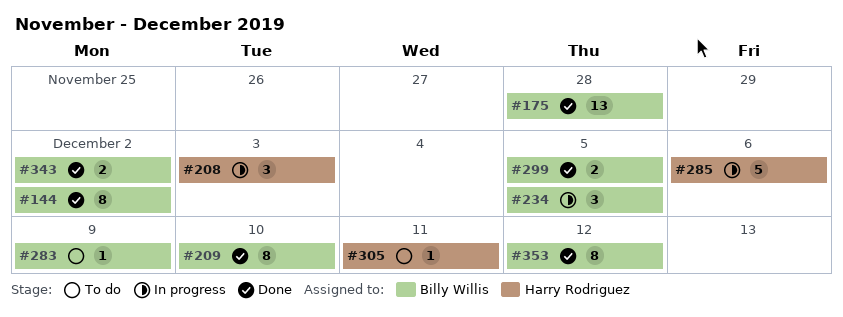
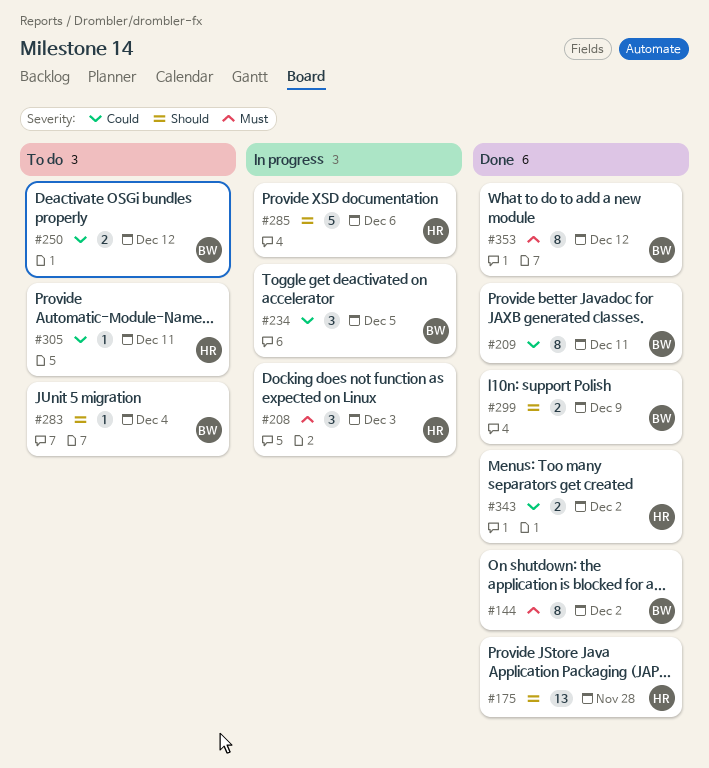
#175, owner: Billy Willis -> Harry Rodriguez
#209, due: Dec 10 -> Dec 11
#250: none -> present
#283, due: Dec 9 -> Dec 4
#299, due: Dec 5 -> Dec 9
#343, owner: Billy Willis -> Harry Rodriguez

